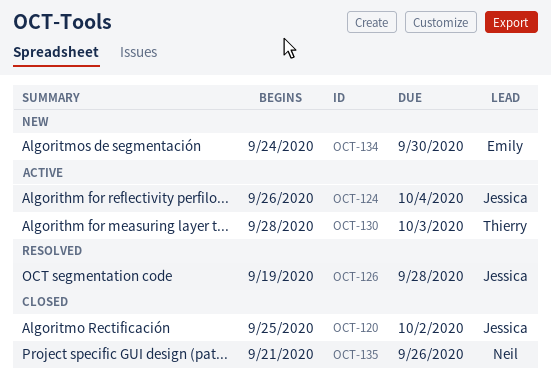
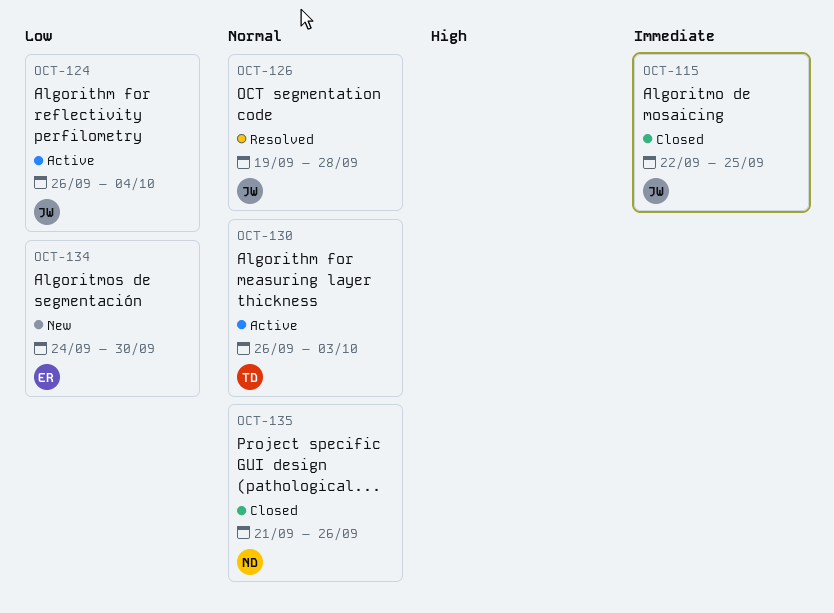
OCT-115: none -> present
OCT-120: present -> none
OCT-130, start: Sep 28 -> Sep 26

